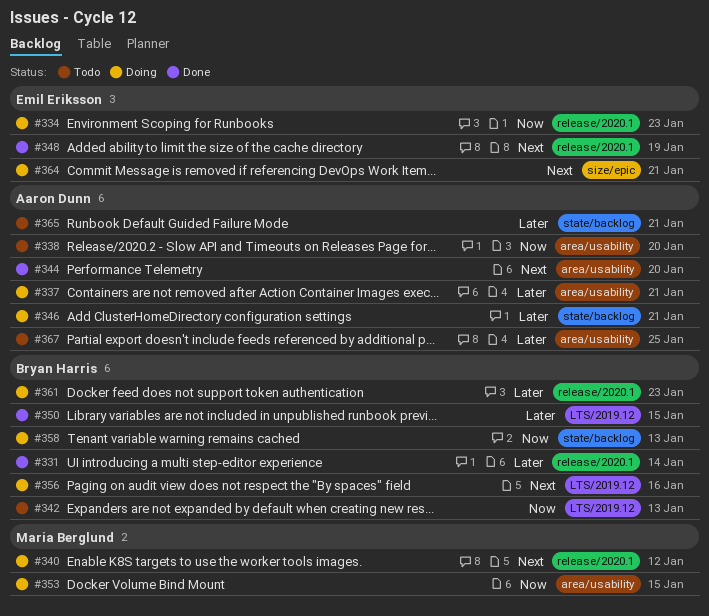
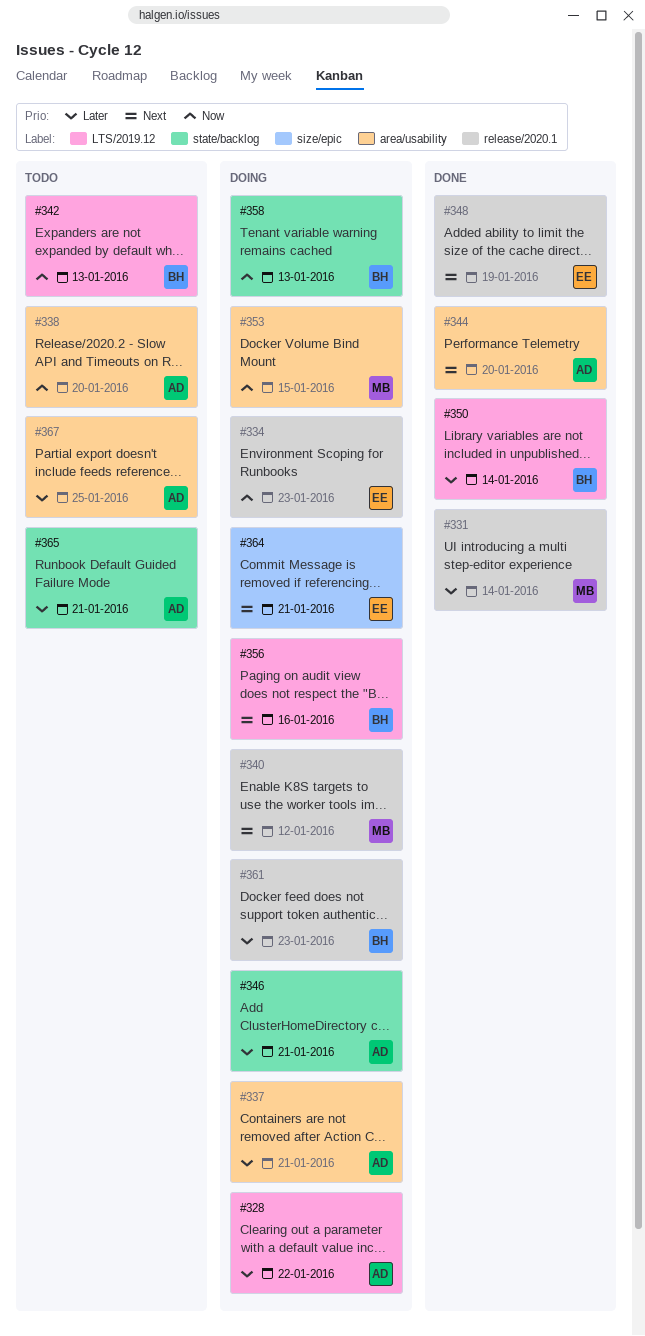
#328: none -> present
#331, owner: Bryan Harris -> Maria Berglund
#350, due: Jan 15 -> Jan 14

